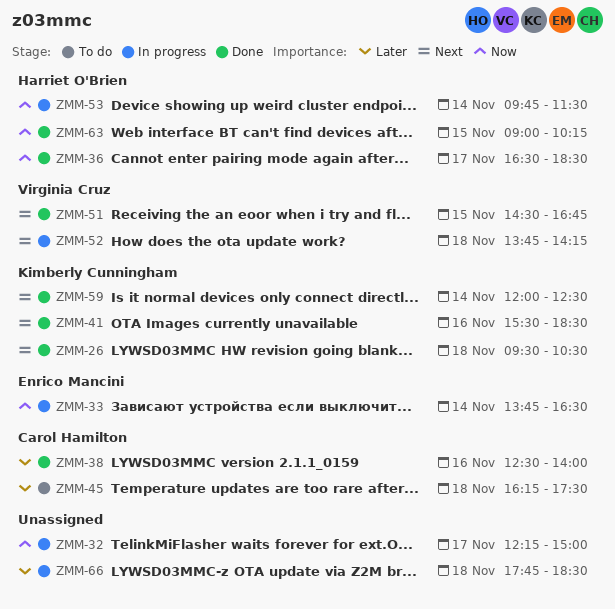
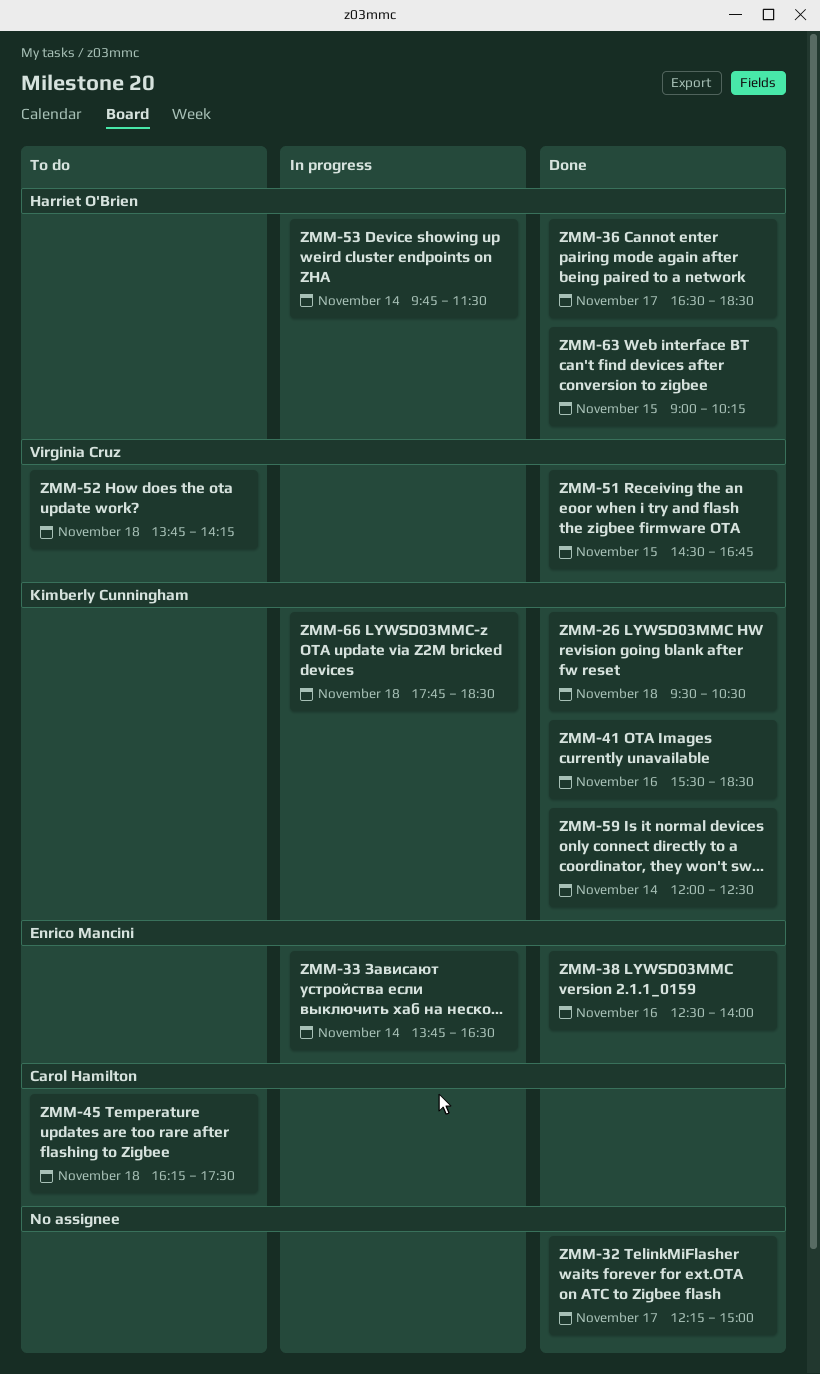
ZMM-32, status: In progress -> Done
ZMM-38, owner: Carol Hamilton -> Enrico Mancini
ZMM-52, status: In progress -> To do
ZMM-66, owner: none -> Kimberly Cunningham

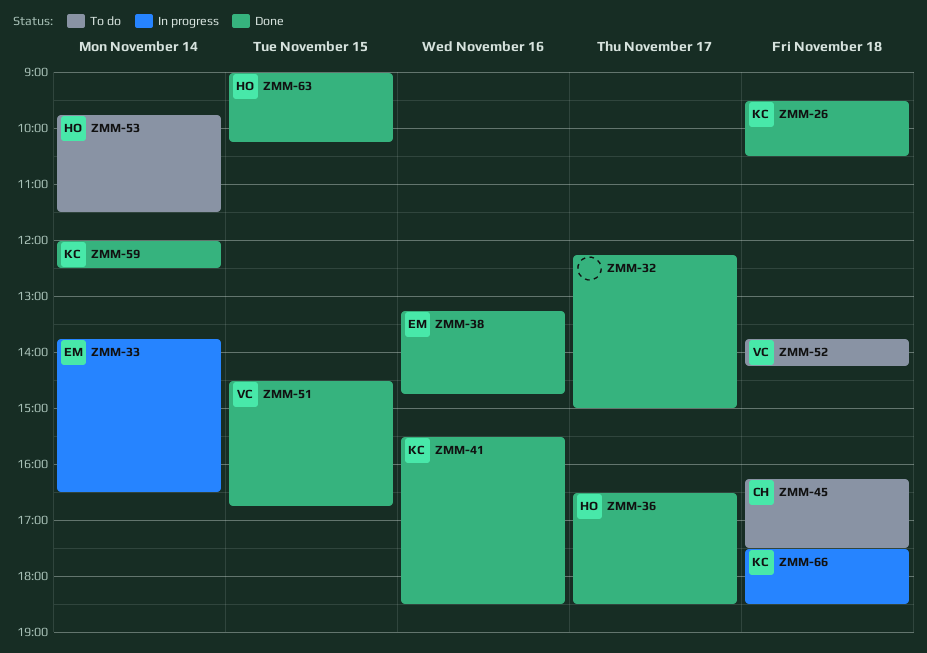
ZMM-38, begins: 12:30 -> 13:15
ZMM-38, ends: 14:00 -> 14:45
ZMM-53, status: In progress -> To do
ZMM-66, begins: 17:45 -> 17:30

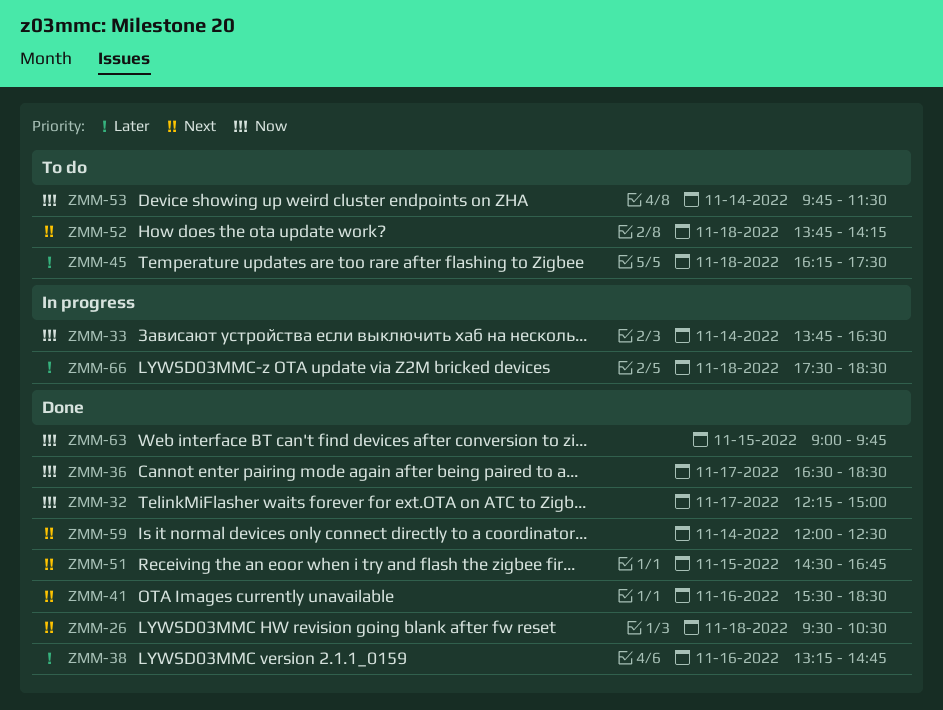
ZMM-63, ends: 10:15 -> 09:45

